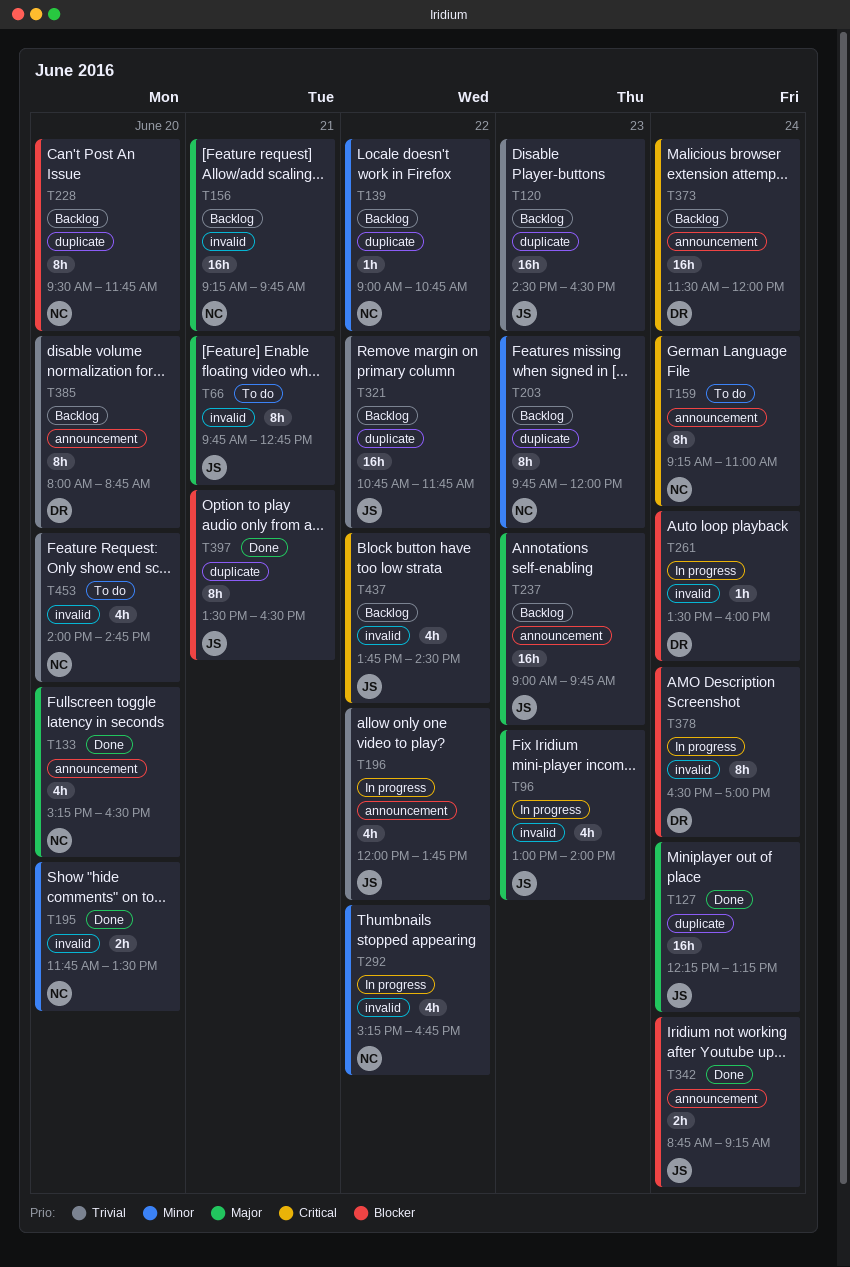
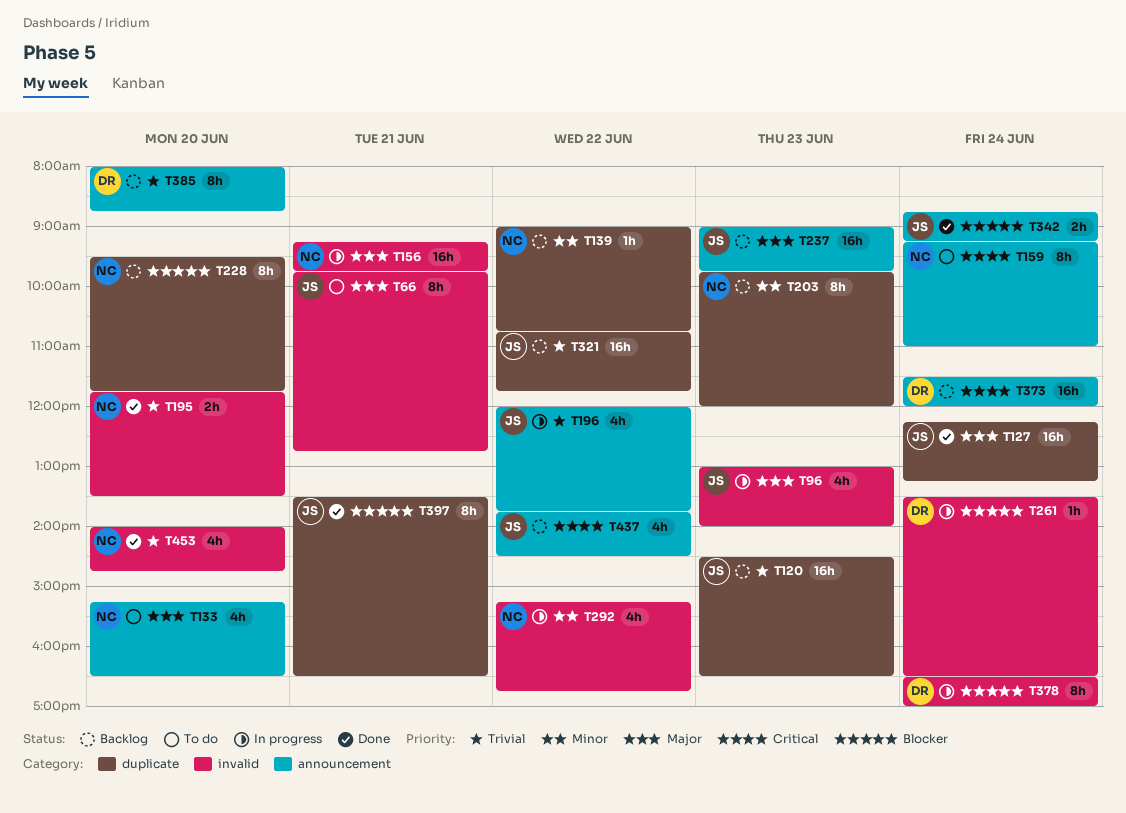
T133, status: Done -> To do
T156, status: Backlog -> In progress
T195, priority: Minor -> Trivial
T261, ends: 16:00 -> 16:30
T437, label: invalid -> announcement
T453, status: To do -> Done

